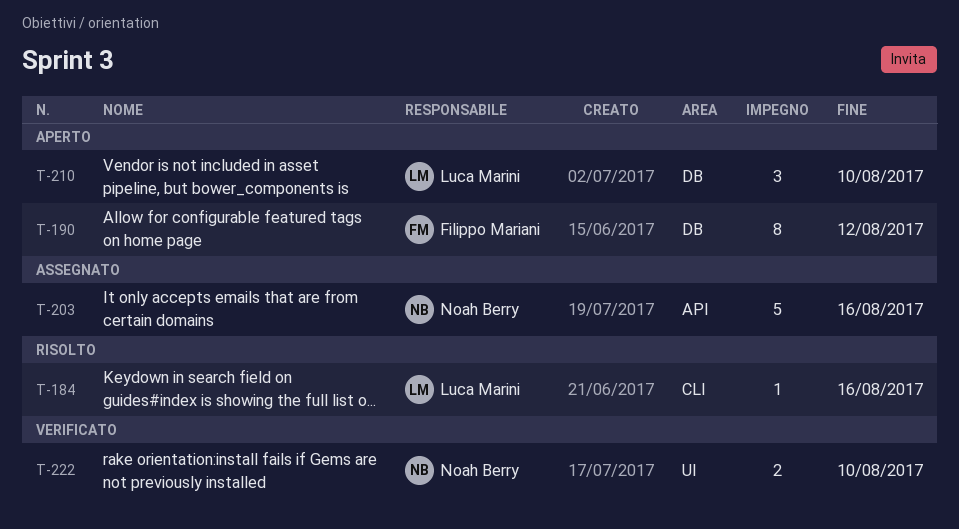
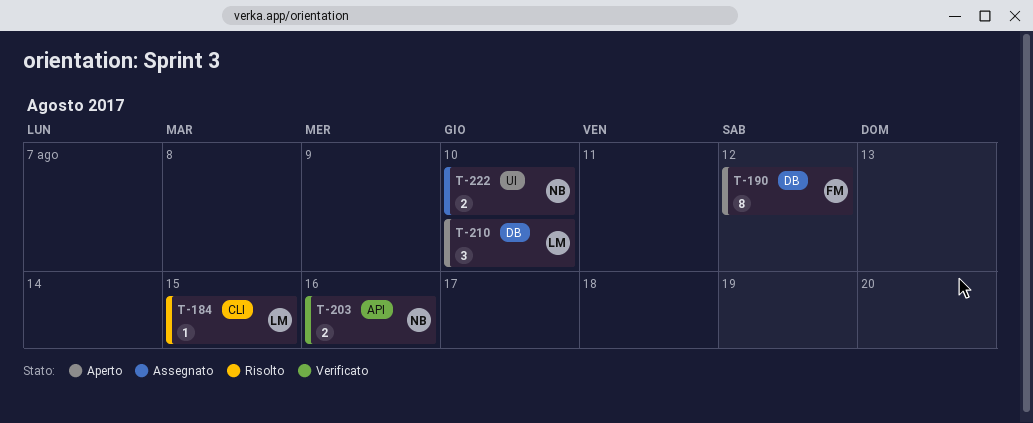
T-184, due: Aug 16 -> Aug 15
T-203, status: Assegnato -> Verificato
T-203, estimate: 5 -> 2
T-222, status: Verificato -> Assegnato

